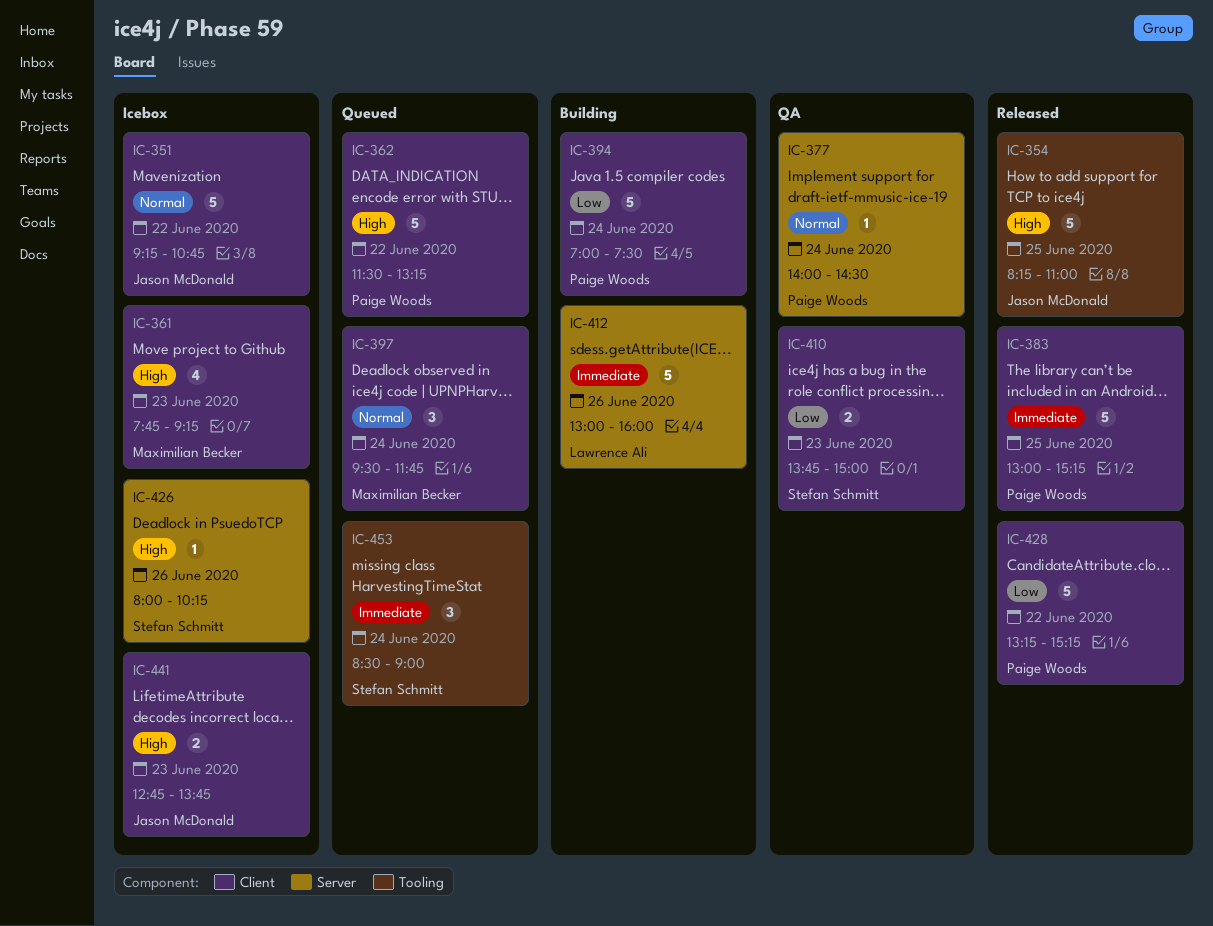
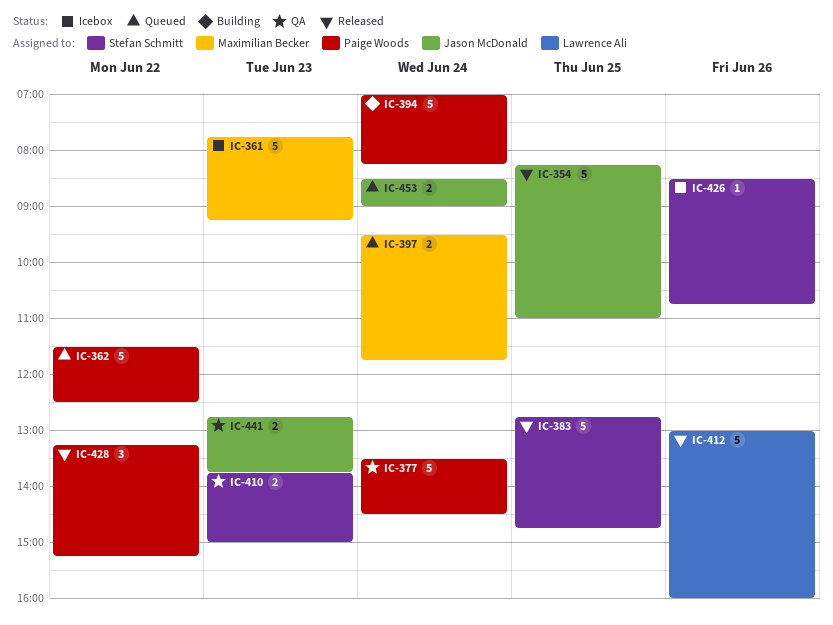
IC-351: present -> none
IC-361, estimate: 4 -> 5
IC-362, ends: 13:15 -> 12:30
IC-377, estimate: 1 -> 5
IC-377, begins: 14:00 -> 13:30
IC-383, owner: Paige Woods -> Stefan Schmitt
IC-383, begins: 13:00 -> 12:45
IC-383, ends: 15:15 -> 14:45
IC-394, ends: 07:30 -> 08:15
IC-397, estimate: 3 -> 2
IC-412, status: Building -> Released
IC-426, begins: 08:00 -> 08:30
IC-426, ends: 10:15 -> 10:45
IC-428, estimate: 5 -> 3
IC-441, status: Icebox -> QA
IC-453, owner: Stefan Schmitt -> Jason McDonald
IC-453, estimate: 3 -> 2

